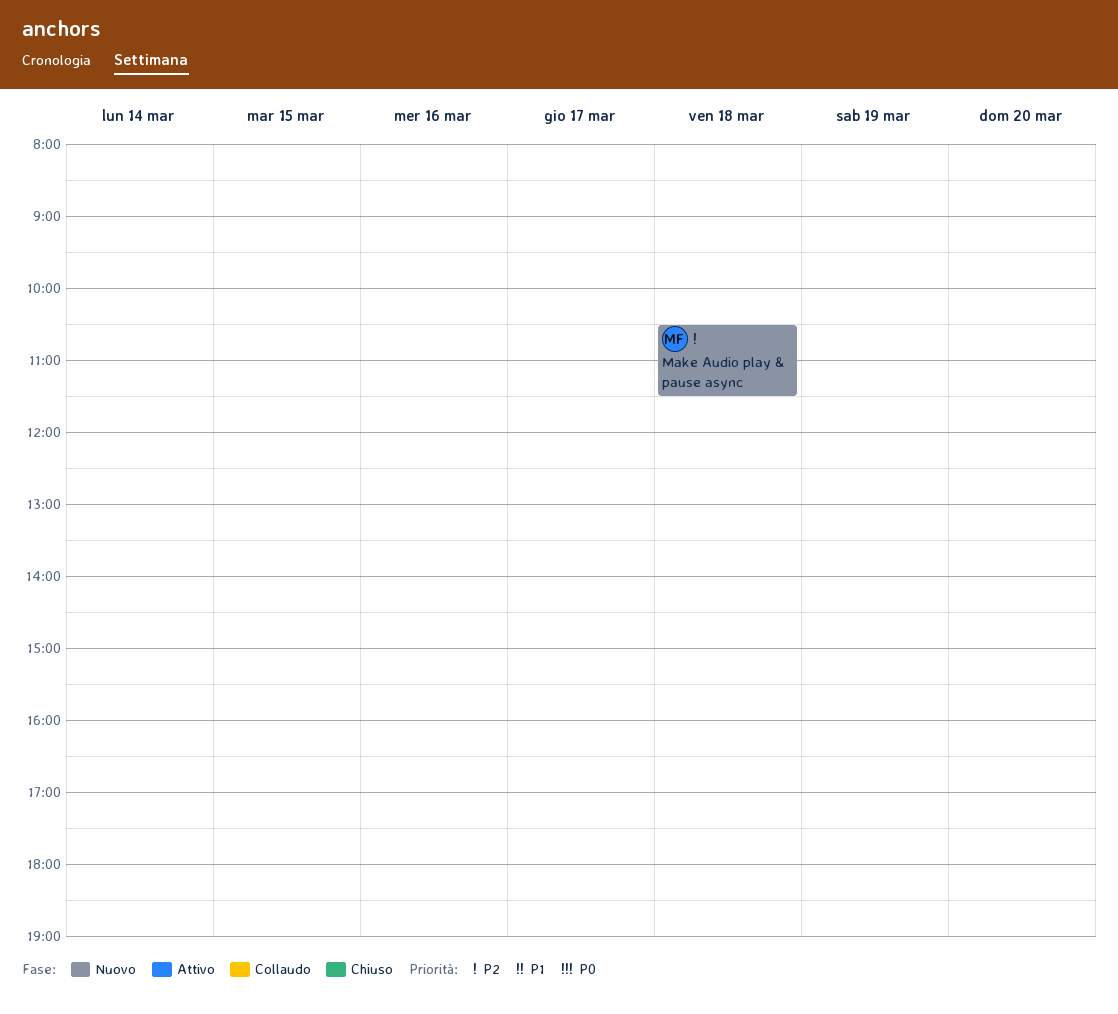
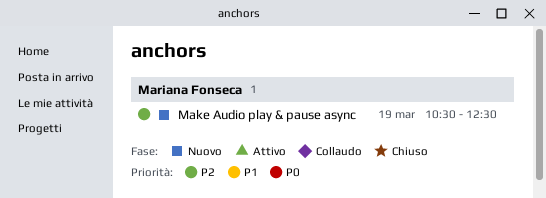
Make Audio play & pause async, day: Mar 18 -> Mar 19
Make Audio play & pause async, ends: 11:30 -> 12:30

